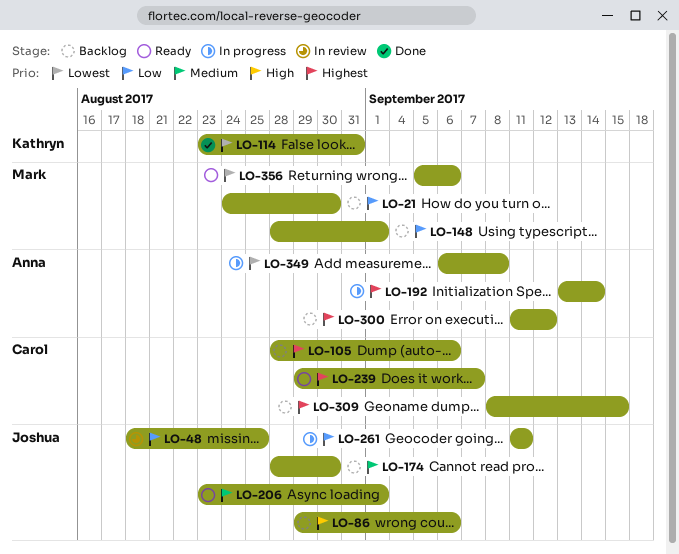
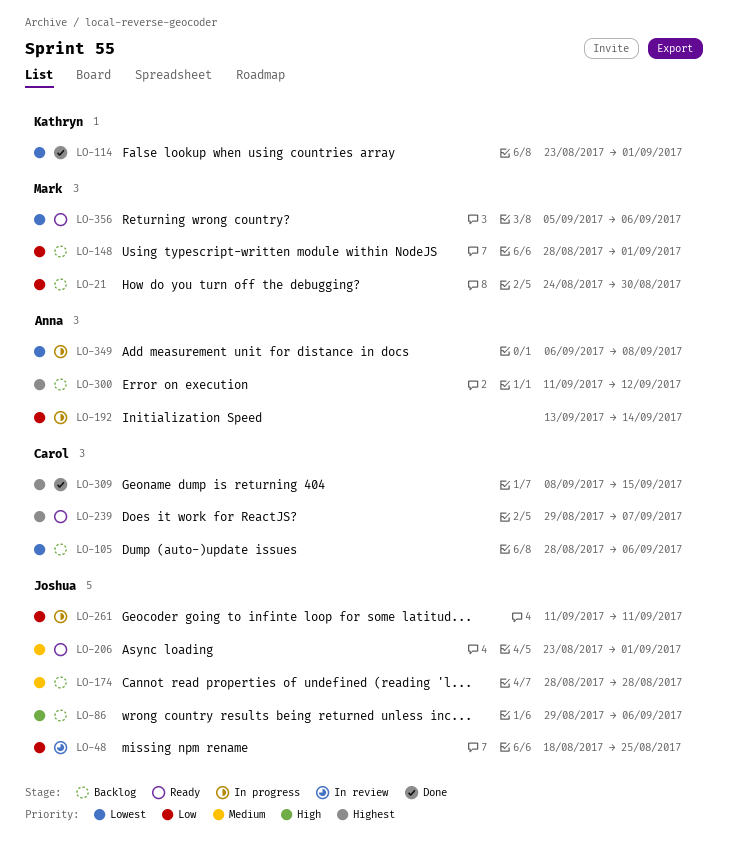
LO-105, priority: Highest -> Lowest
LO-114, due: Aug 31 -> Sep 1
LO-174, due: Aug 30 -> Aug 28
LO-192, priority: Highest -> Low
LO-309, status: Backlog -> Done

